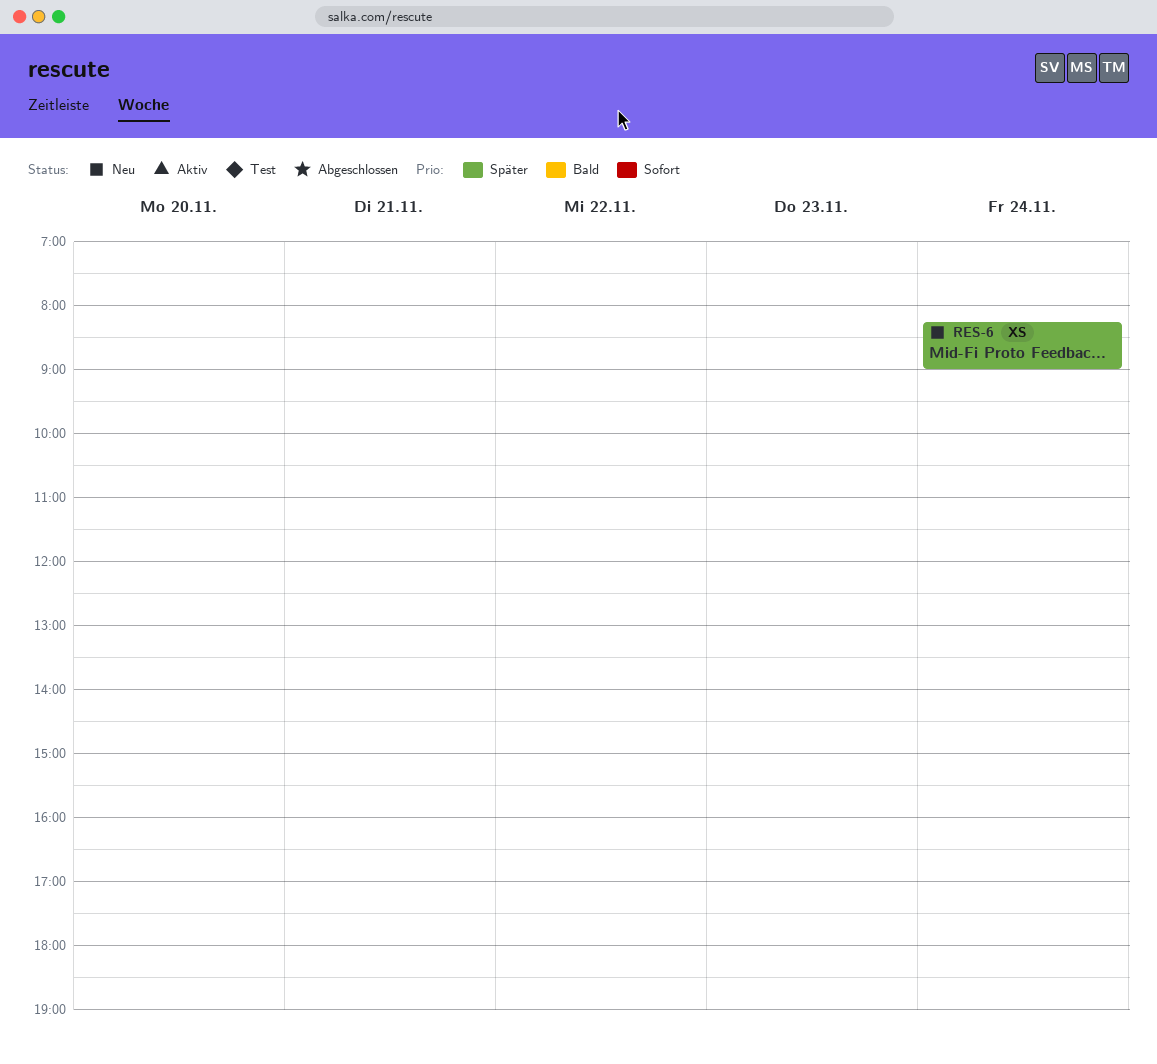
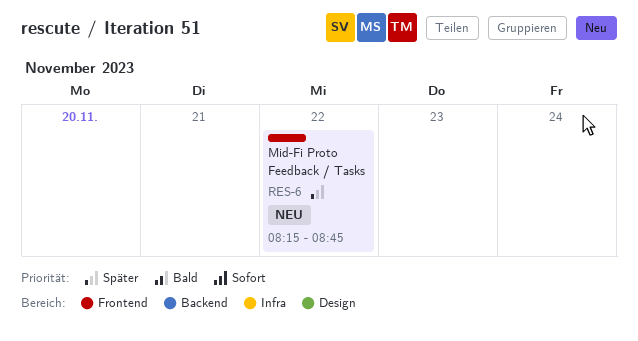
RES-6, day: Nov 24 -> Nov 22
RES-6, ends: 09:00 -> 08:45

